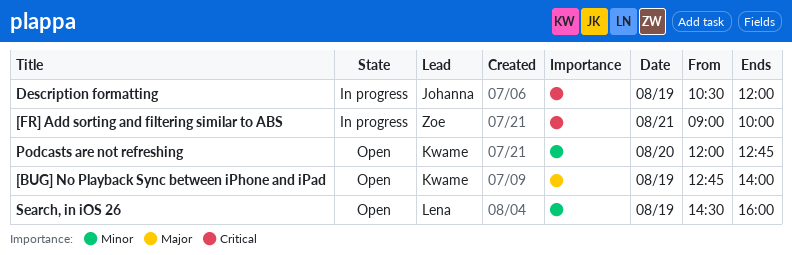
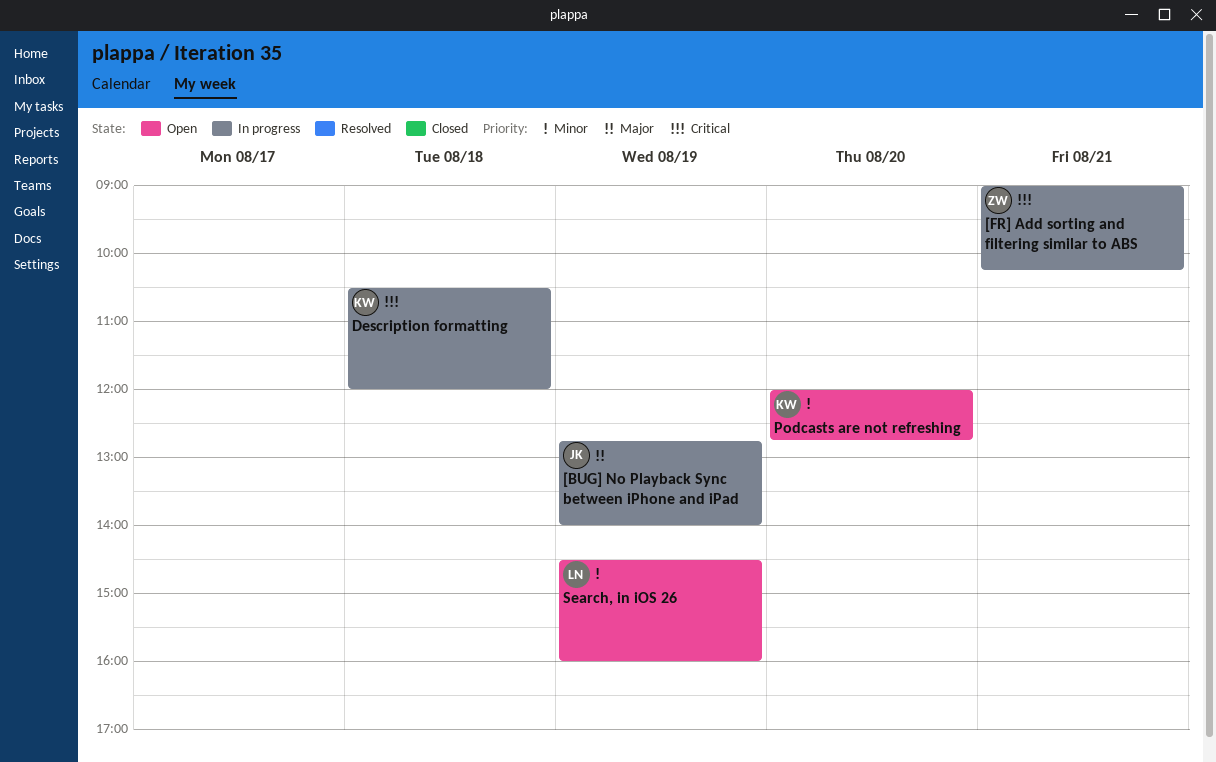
[BUG] No Playback Sync between iPhone and iPad, status: Open -> In progress
[BUG] No Playback Sync between iPhone and iPad, owner: Kwame -> Johanna
[FR] Add sorting and filtering similar to ABS, ends: 10:00 -> 10:15
Description formatting, owner: Johanna -> Kwame
Description formatting, day: Aug 19 -> Aug 18

